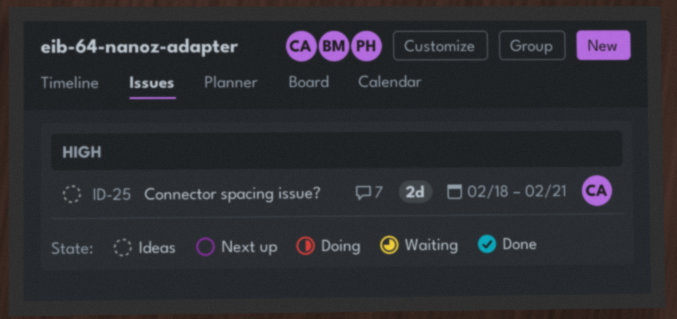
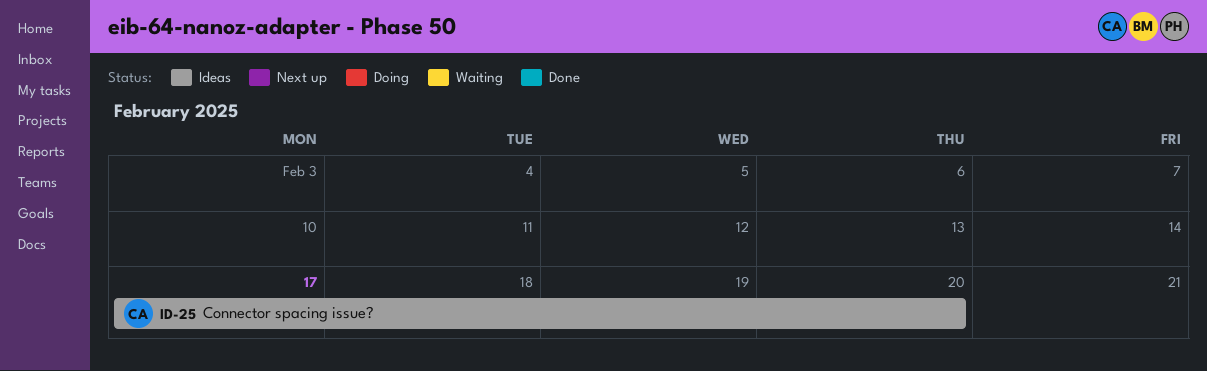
ID-25, start: Feb 18 -> Feb 17
ID-25, due: Feb 21 -> Feb 20

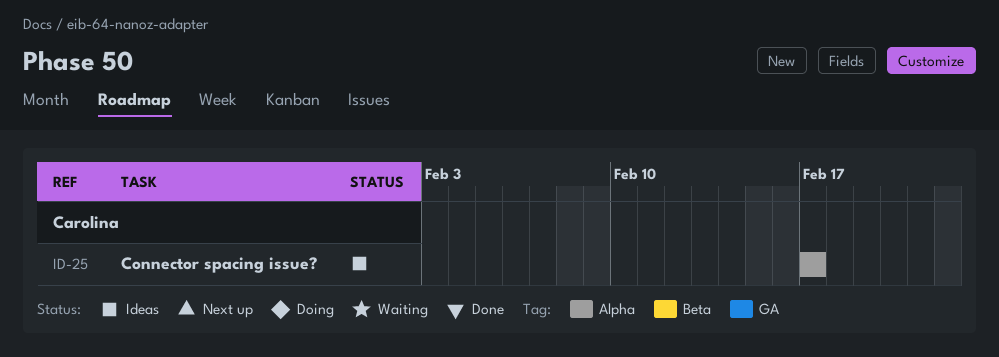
ID-25, due: Feb 20 -> Feb 17

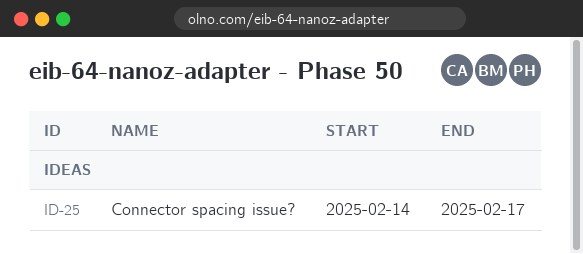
ID-25, start: Feb 17 -> Feb 14

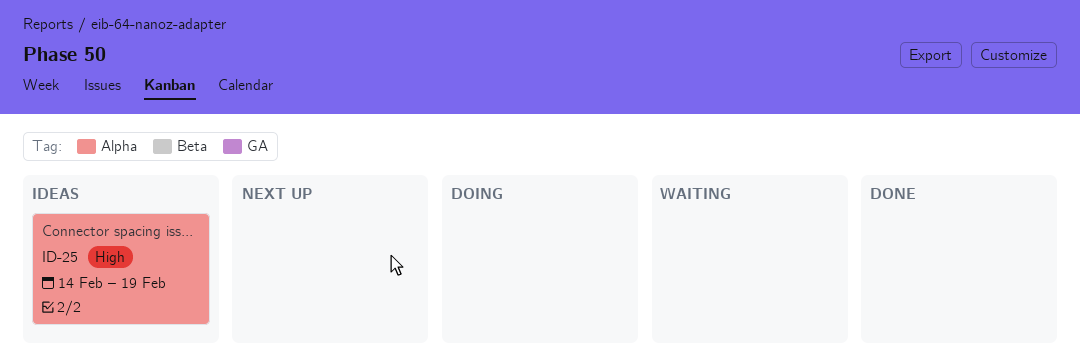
ID-25, due: Feb 17 -> Feb 19

